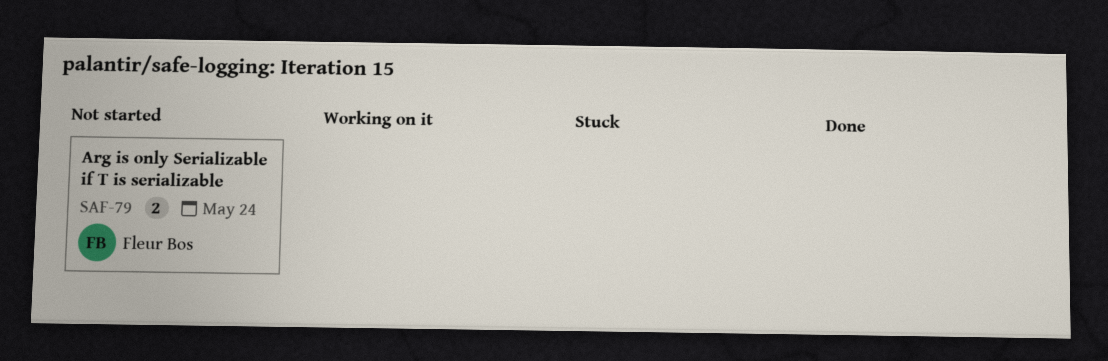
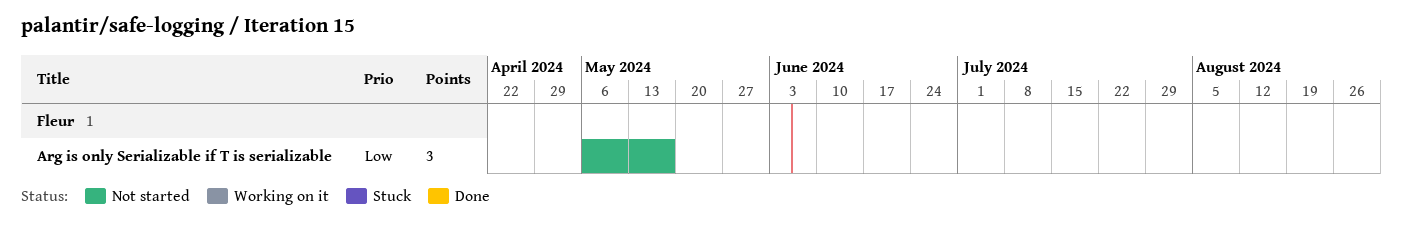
Arg is only Serializable if T is serializable, estimate: 2 -> 3
Arg is only Serializable if T is serializable, due: May 24 -> May 17

